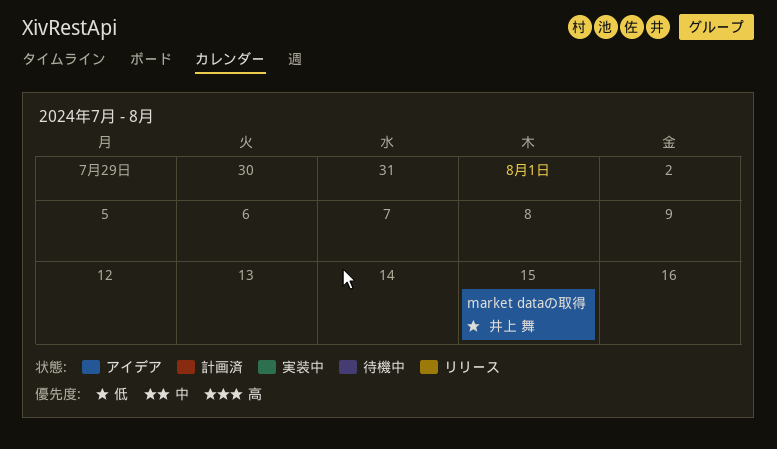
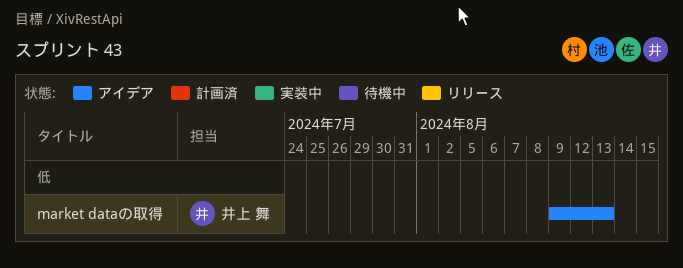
market dataの取得, due: Aug 15 -> Aug 13

